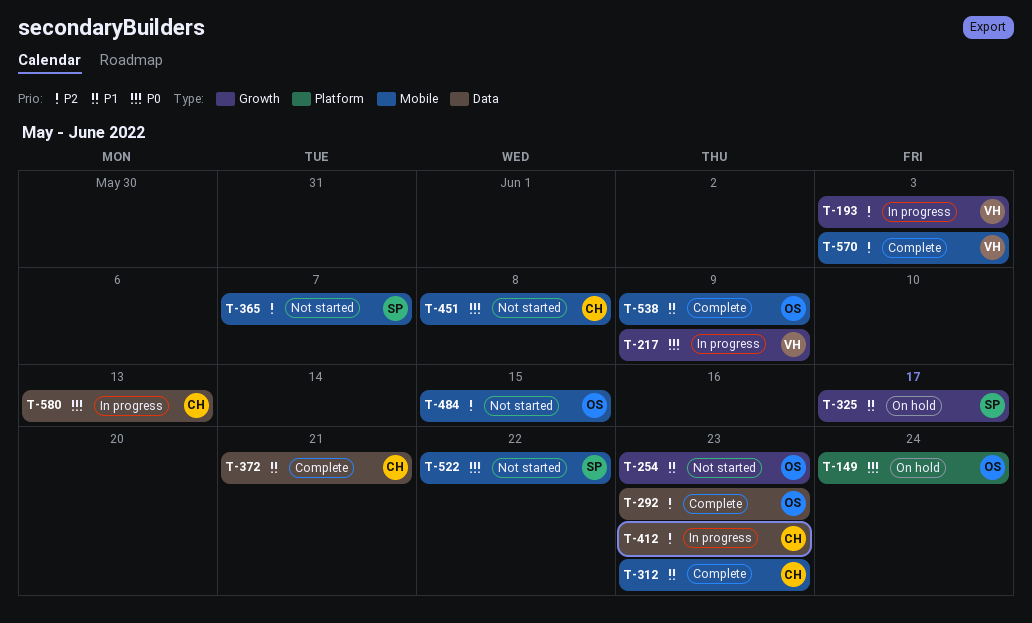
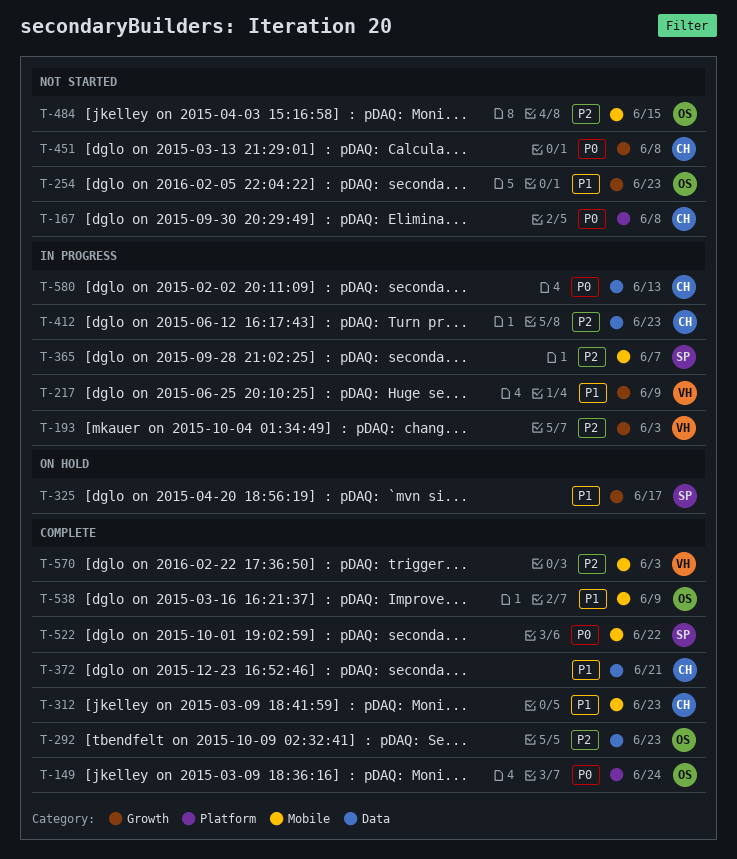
T-149, status: On hold -> Complete
T-167: none -> present
T-217, priority: P0 -> P1
T-365, status: Not started -> In progress
T-451, label: Mobile -> Growth
T-522, status: Not started -> Complete

